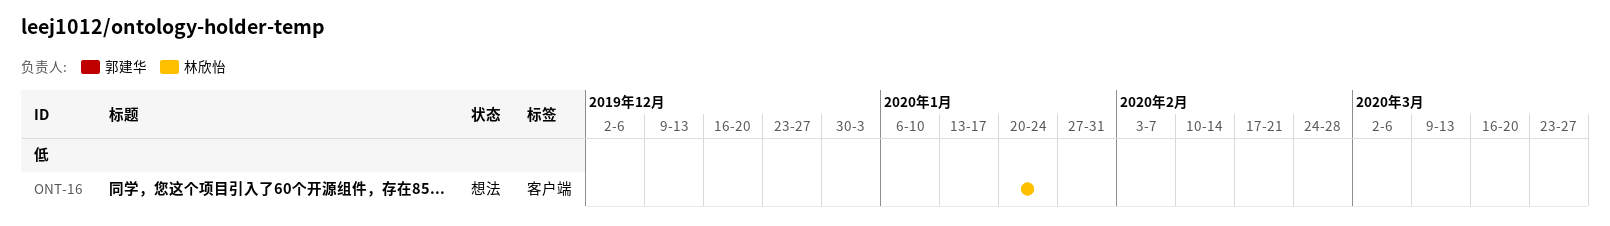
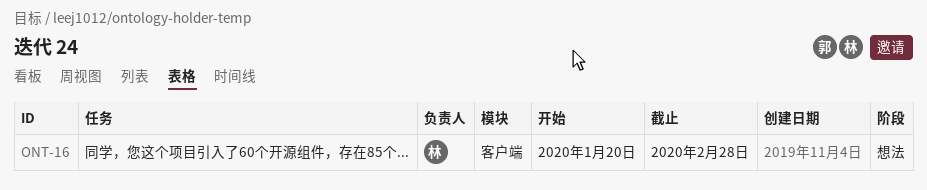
ONT-16, due: Jan 24 -> Feb 28

